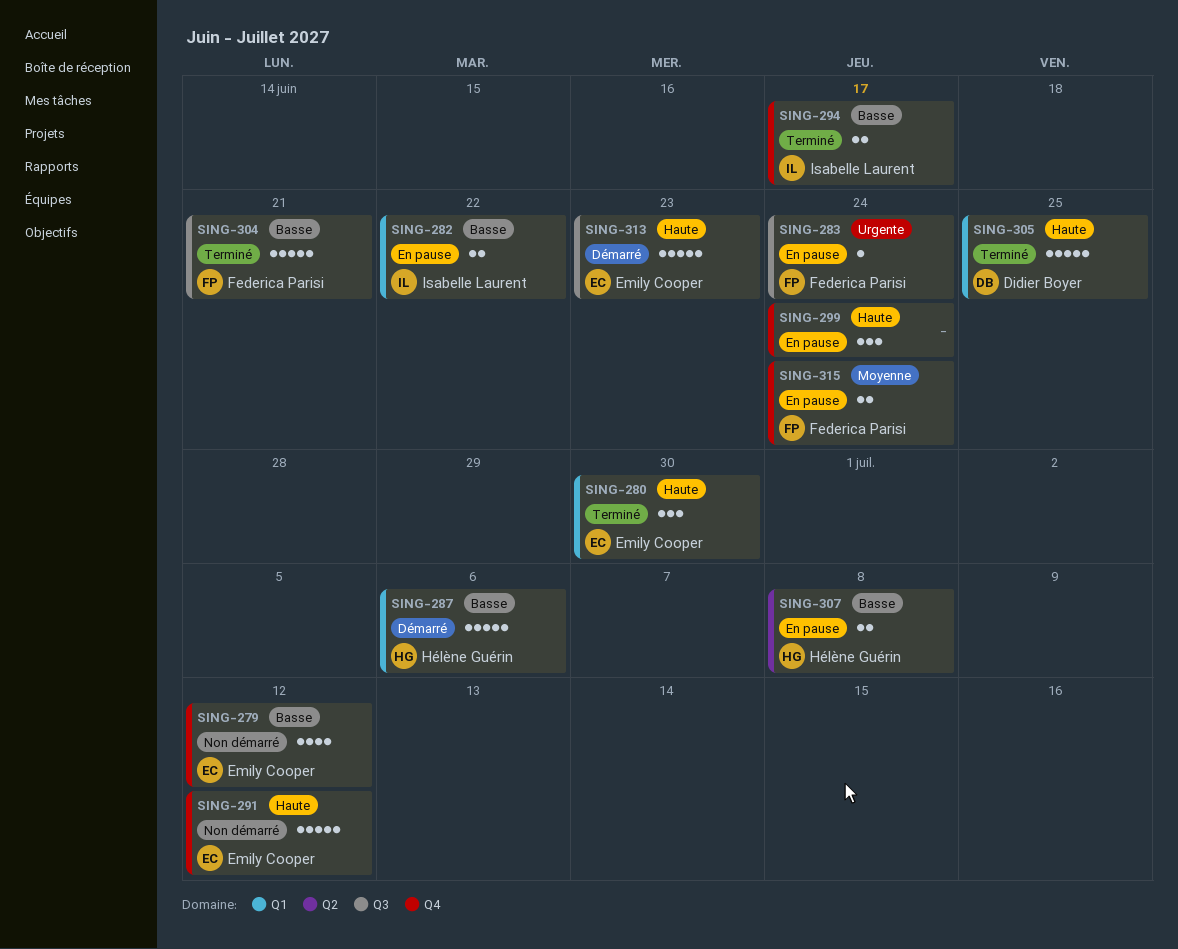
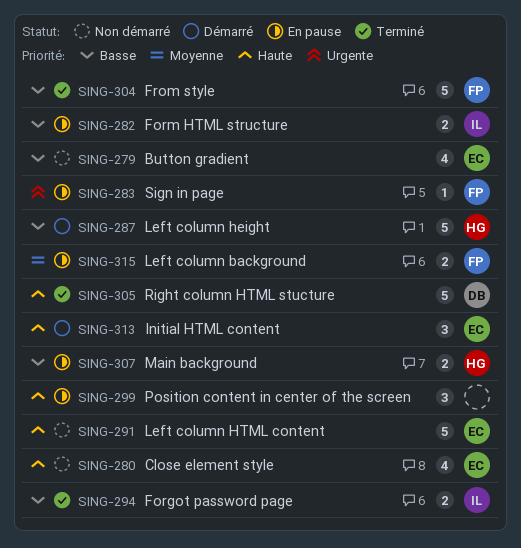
SING-280, status: Terminé -> Non démarré
SING-280, estimate: 3 -> 4
SING-313, estimate: 5 -> 3

